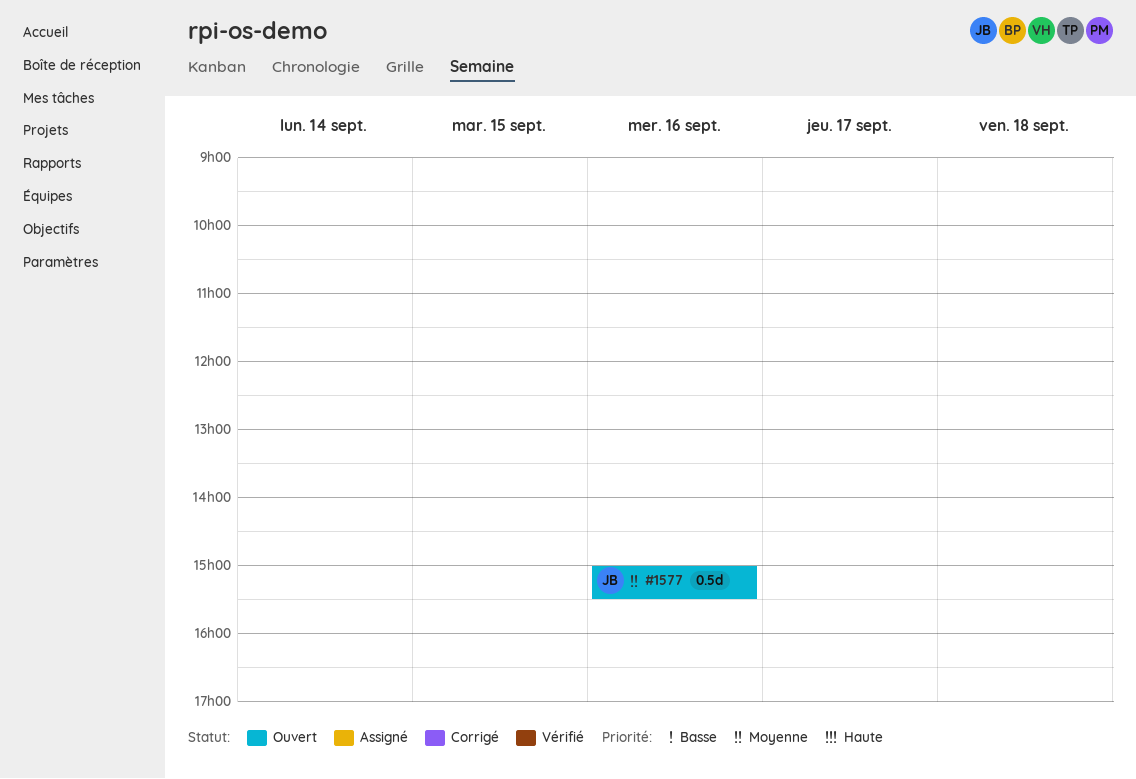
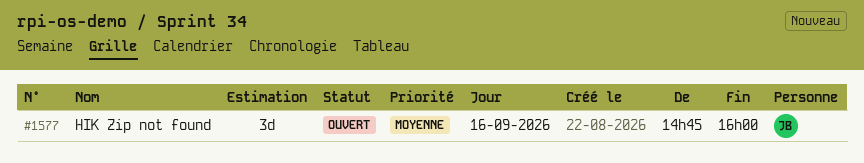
#1577, estimate: 0.5d -> 3d
#1577, begins: 15:00 -> 14:45
#1577, ends: 15:30 -> 16:00

